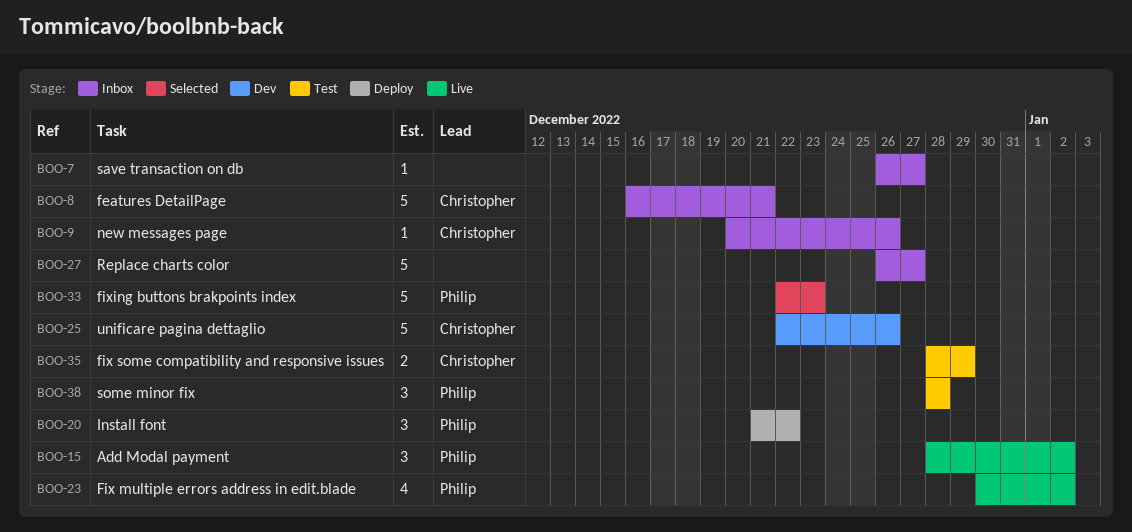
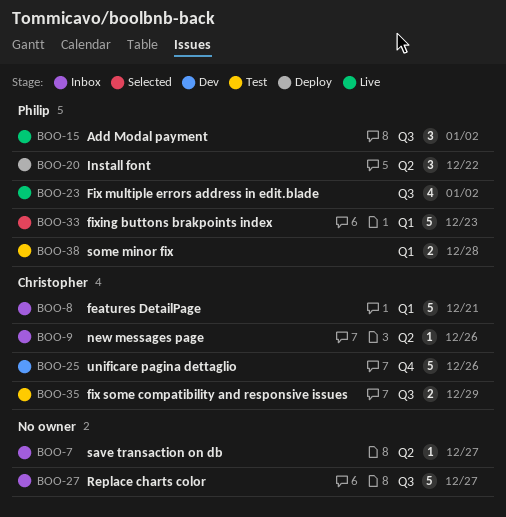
BOO-38, estimate: 3 -> 2

